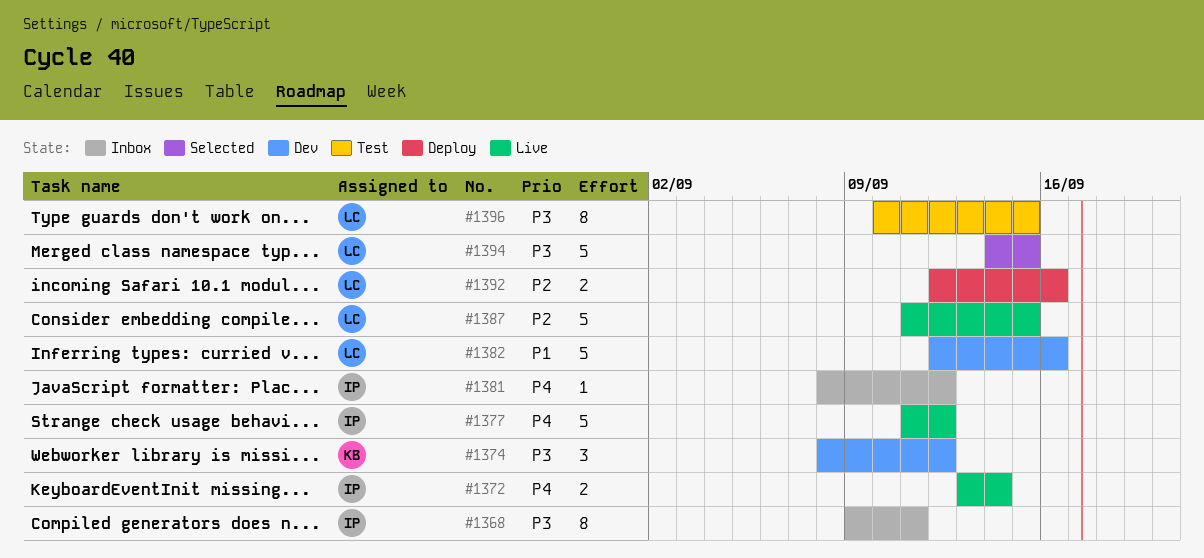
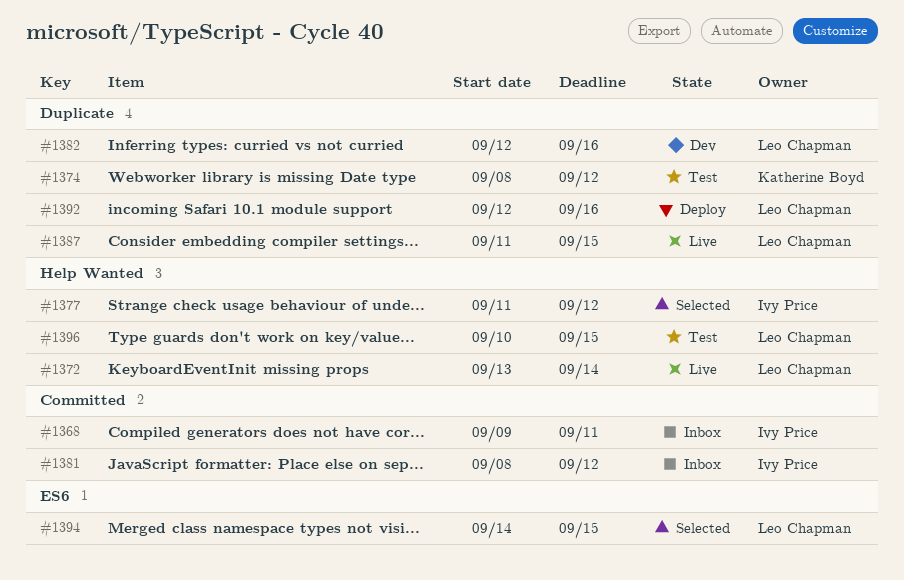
#1372, owner: Ivy Price -> Leo Chapman
#1374, status: Dev -> Test
#1377, status: Live -> Selected

